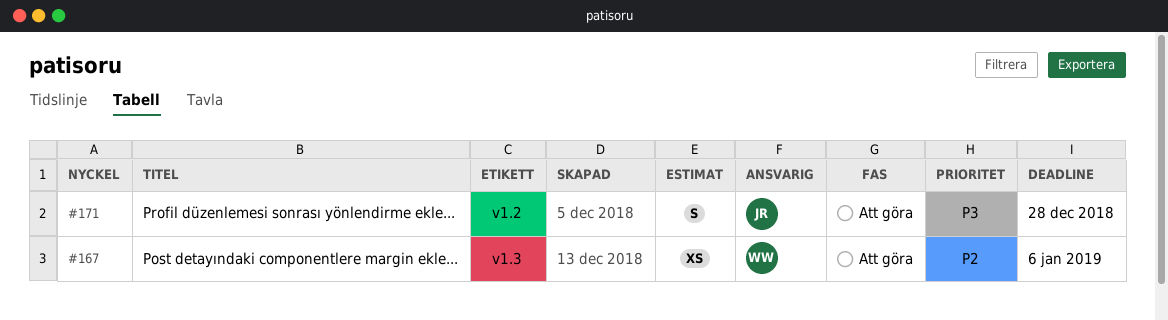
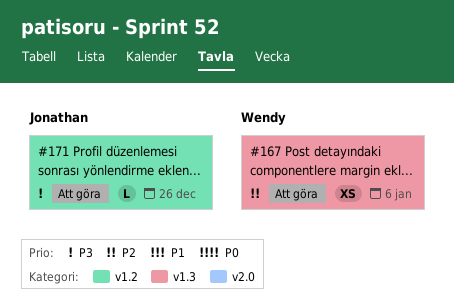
#171, estimate: S -> L
#171, due: Dec 28 -> Dec 26

